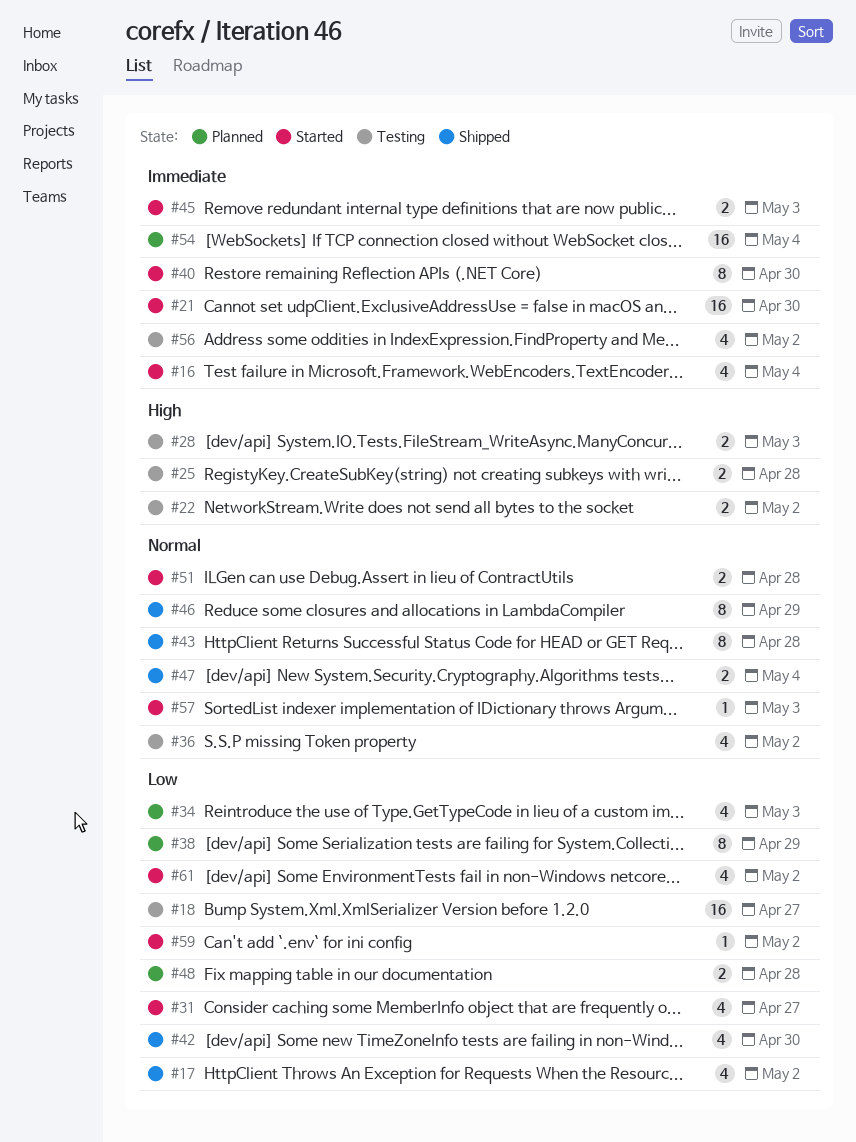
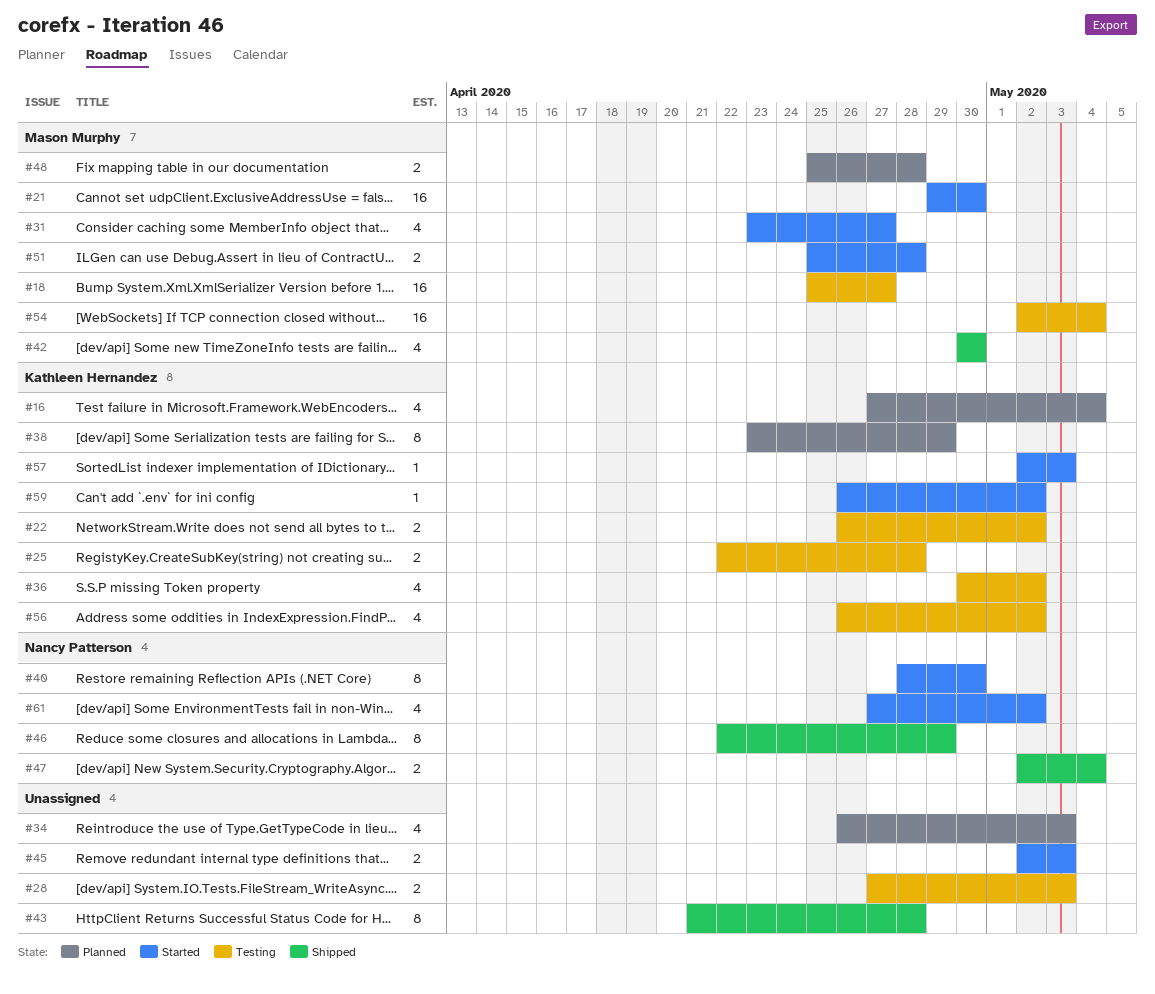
#16, status: Started -> Planned
#17: present -> none
#54, status: Planned -> Testing

